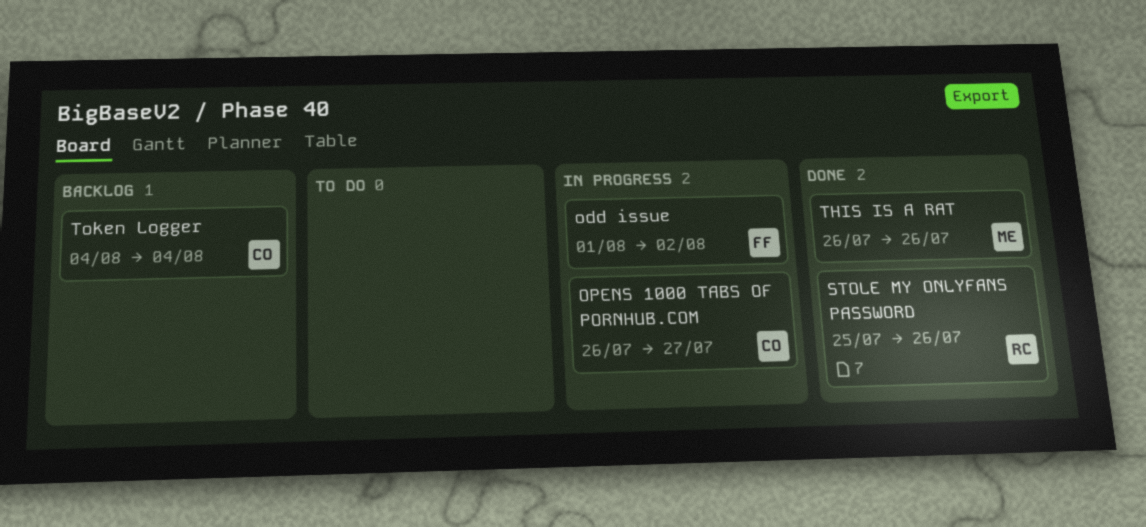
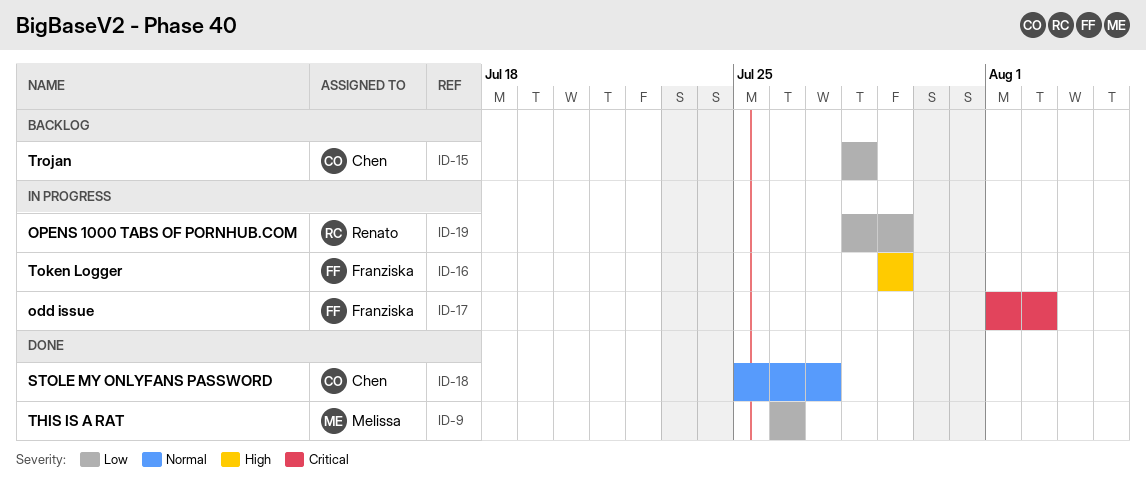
OPENS 1000 TABS OF PORNHUB.COM, owner: Chen -> Renato
OPENS 1000 TABS OF PORNHUB.COM, start: Jul 26 -> Jul 28
OPENS 1000 TABS OF PORNHUB.COM, due: Jul 27 -> Jul 29
STOLE MY ONLYFANS PASSWORD, owner: Renato -> Chen
STOLE MY ONLYFANS PASSWORD, due: Jul 26 -> Jul 27
Token Logger, status: Backlog -> In progress
Token Logger, owner: Chen -> Franziska
Token Logger, start: Aug 4 -> Jul 29
Token Logger, due: Aug 4 -> Jul 29
Trojan: none -> present

